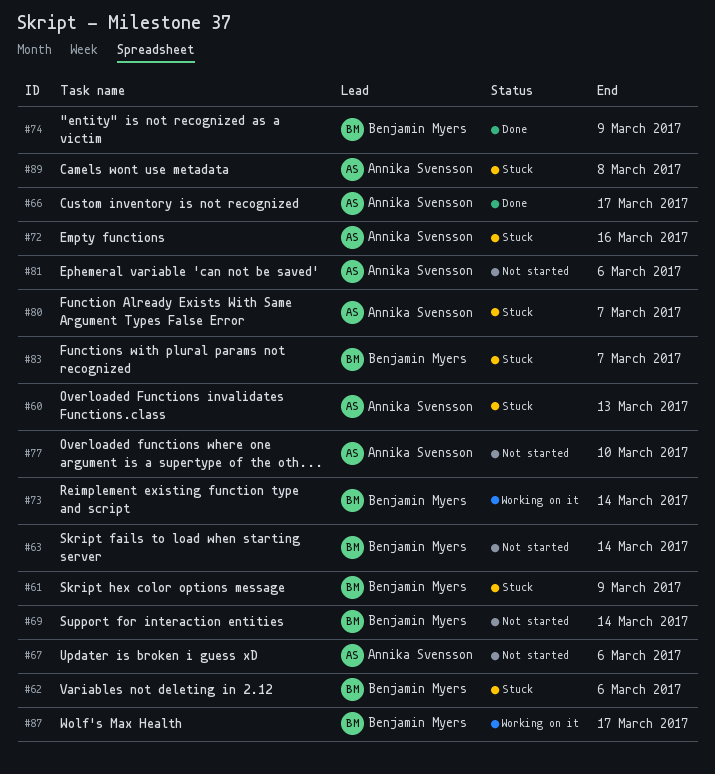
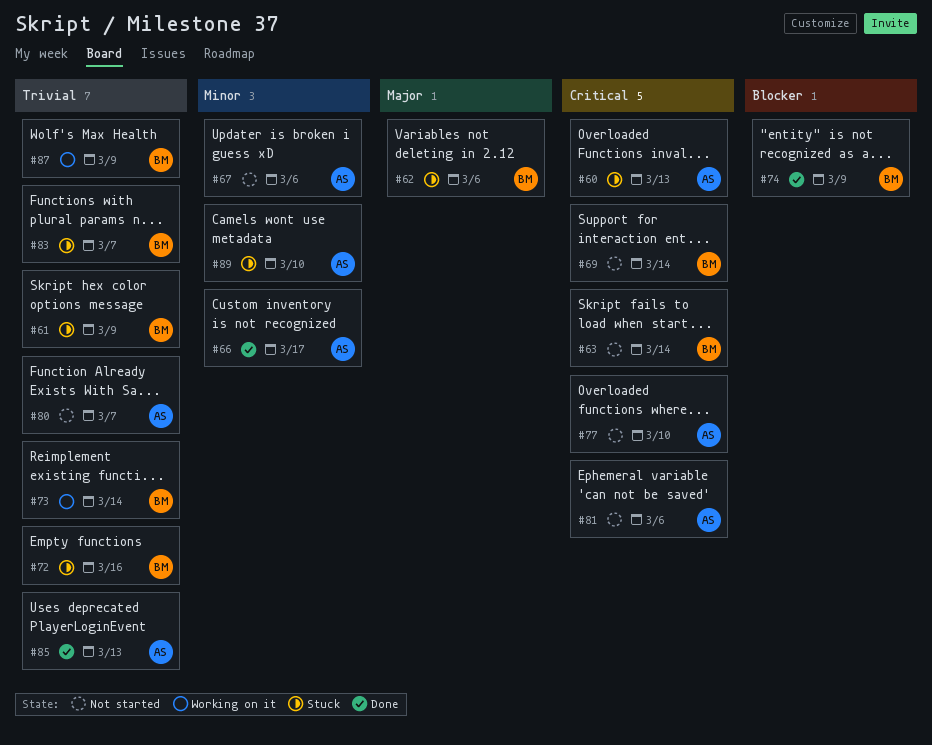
#72, owner: Annika Svensson -> Benjamin Myers
#80, status: Stuck -> Not started
#85: none -> present
#87, due: Mar 17 -> Mar 9
#89, due: Mar 8 -> Mar 10

